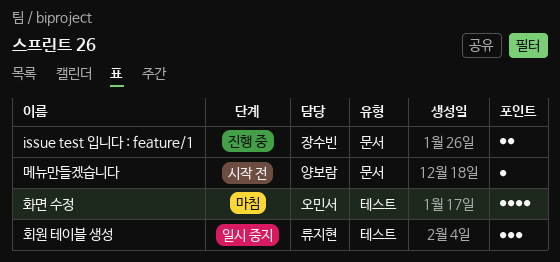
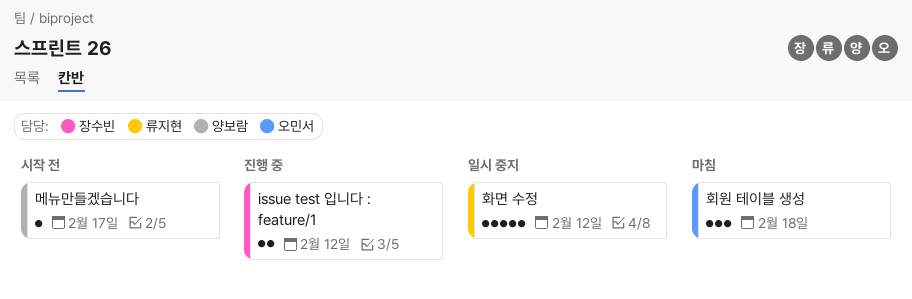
화면 수정, status: 마침 -> 일시 중지
화면 수정, owner: 오민서 -> 류지현
화면 수정, estimate: 4 -> 5
회원 테이블 생성, status: 일시 중지 -> 마침
회원 테이블 생성, owner: 류지현 -> 오민서

